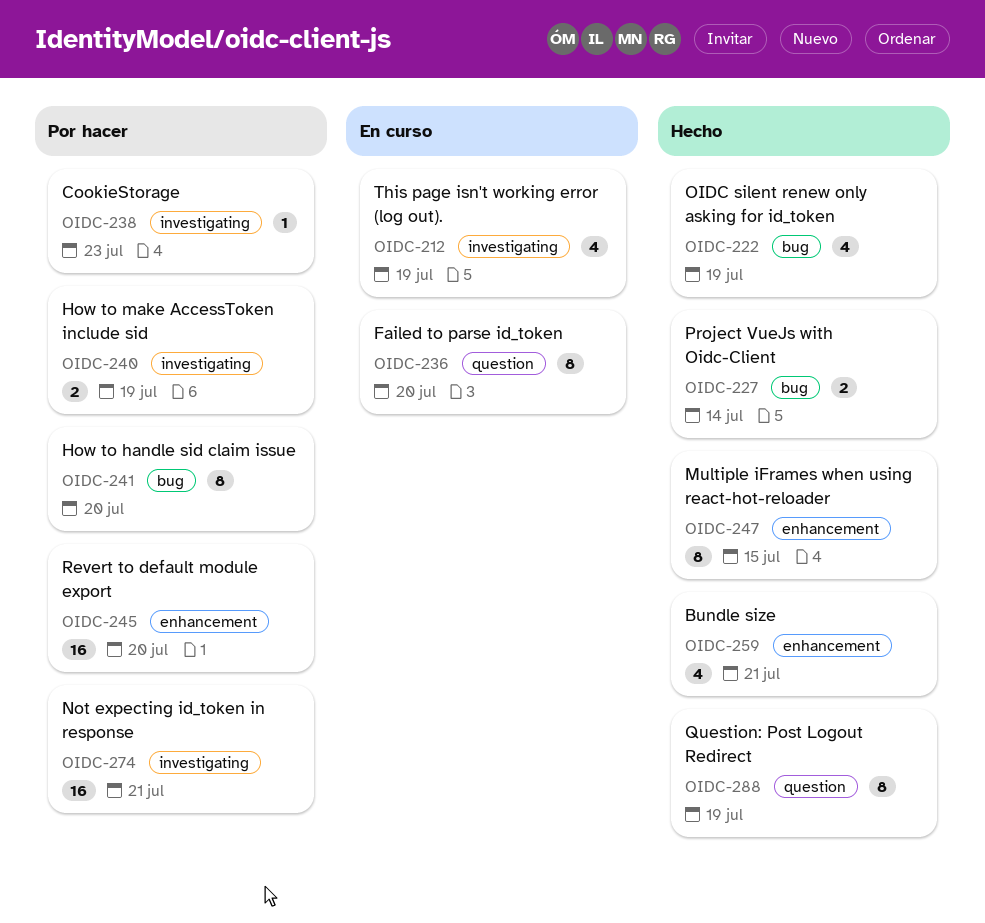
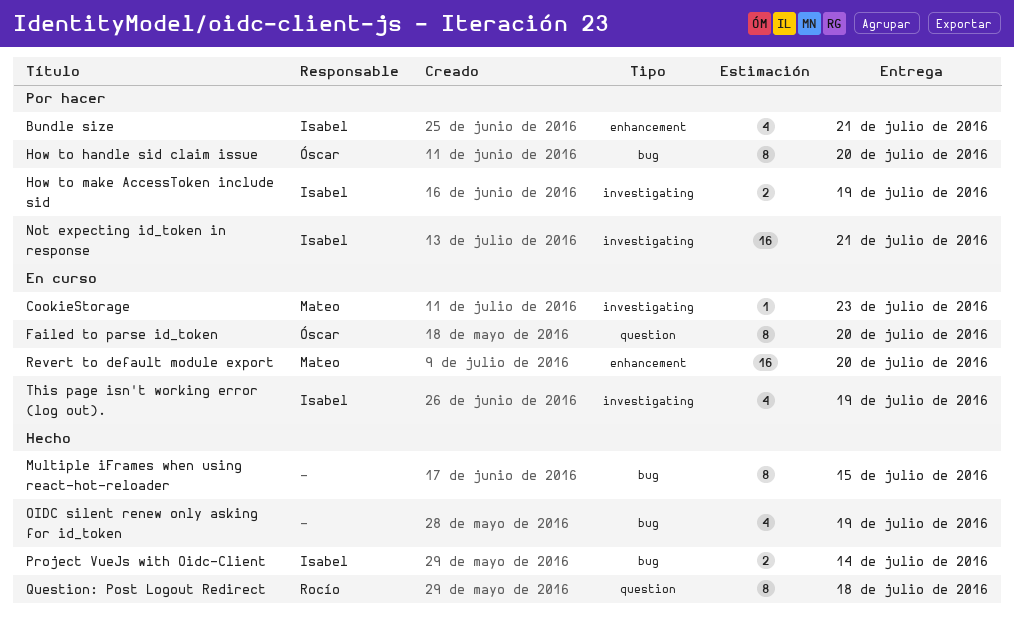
Bundle size, status: Hecho -> Por hacer
CookieStorage, status: Por hacer -> En curso
Multiple iFrames when using react-hot-reloader, label: enhancement -> bug
Question: Post Logout Redirect, due: Jul 19 -> Jul 18
Revert to default module export, status: Por hacer -> En curso

